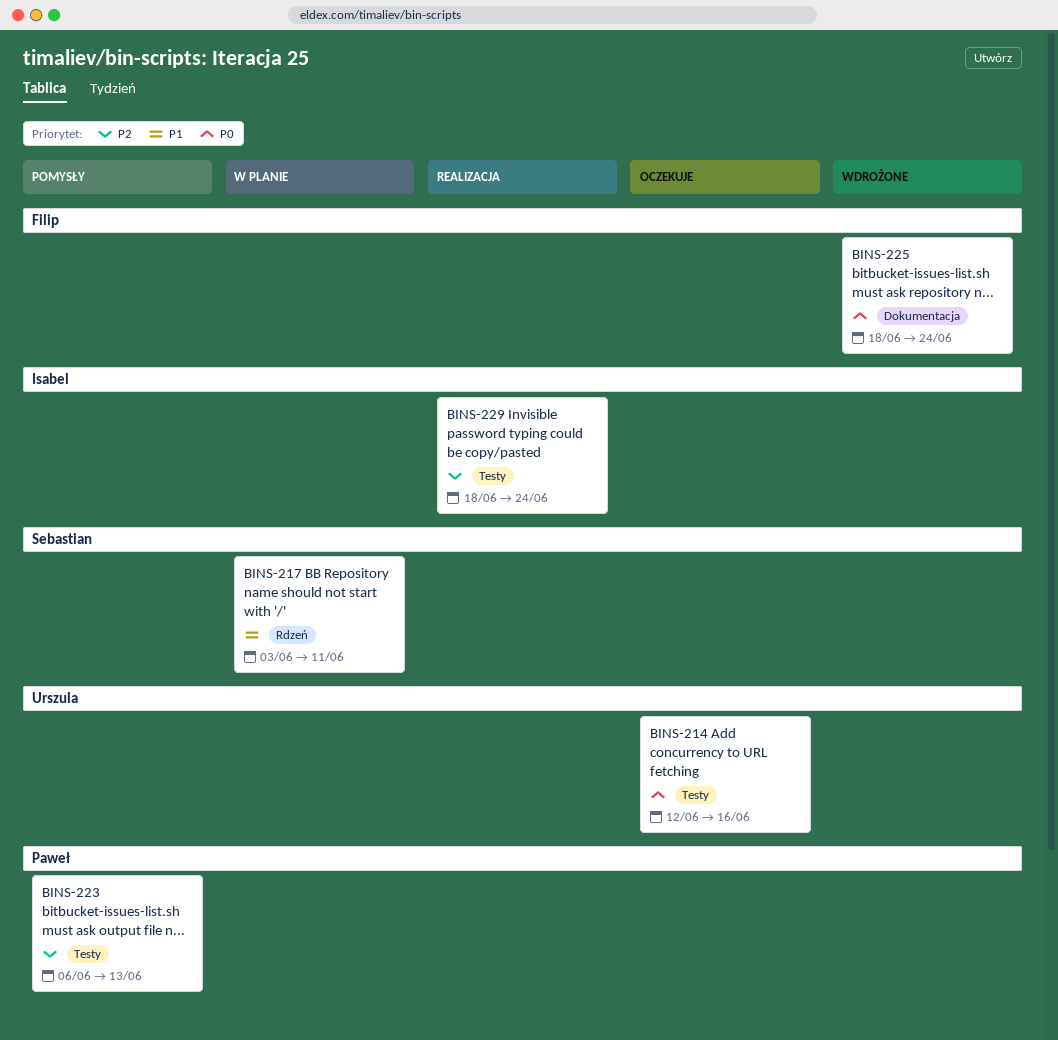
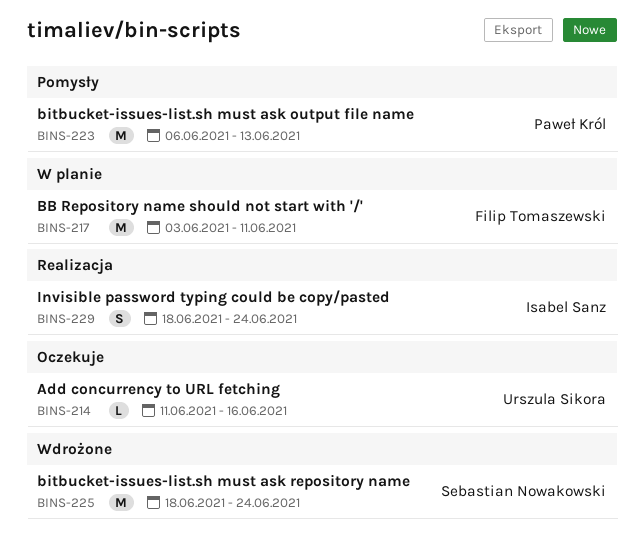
BINS-214, start: Jun 12 -> Jun 11
BINS-217, owner: Sebastian Nowakowski -> Filip Tomaszewski
BINS-225, owner: Filip Tomaszewski -> Sebastian Nowakowski

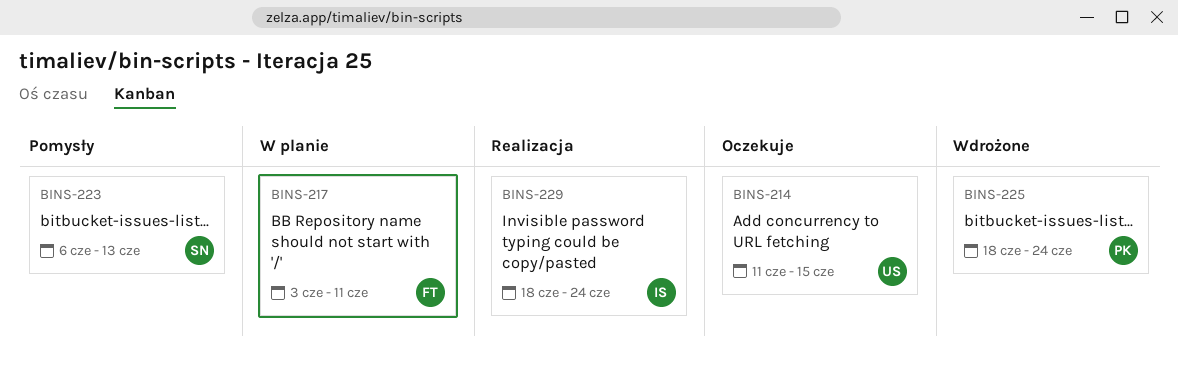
BINS-214, due: Jun 16 -> Jun 15
BINS-223, owner: Paweł Król -> Sebastian Nowakowski
BINS-225, owner: Sebastian Nowakowski -> Paweł Król

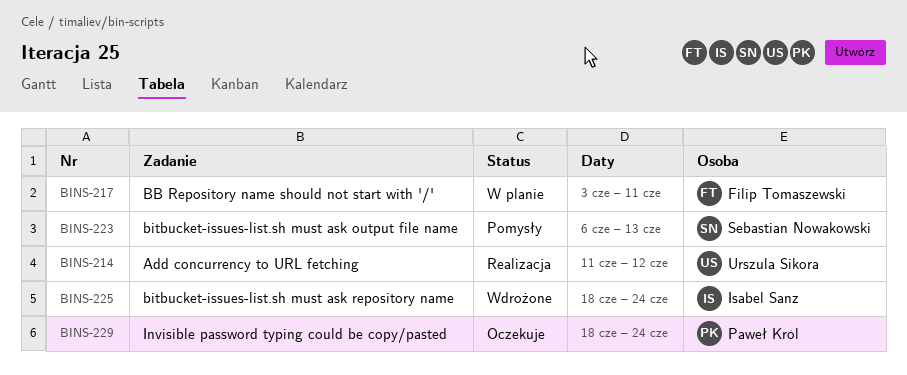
BINS-214, status: Oczekuje -> Realizacja
BINS-214, due: Jun 15 -> Jun 12
BINS-225, owner: Paweł Król -> Isabel Sanz
BINS-229, status: Realizacja -> Oczekuje
BINS-229, owner: Isabel Sanz -> Paweł Król

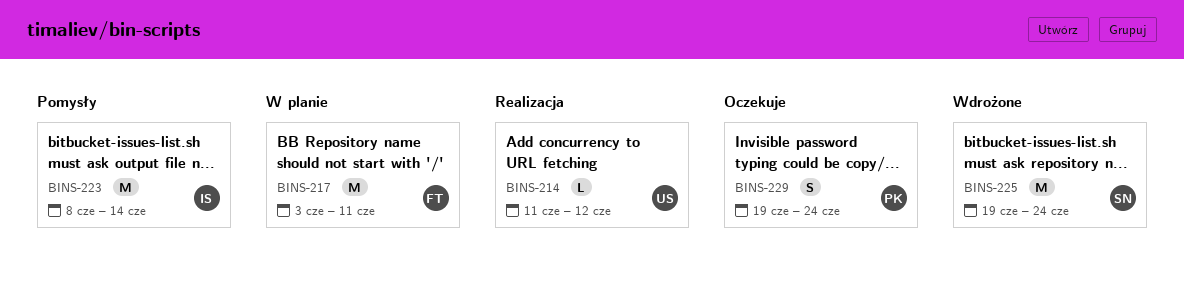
BINS-223, owner: Sebastian Nowakowski -> Isabel Sanz
BINS-223, start: Jun 6 -> Jun 8
BINS-223, due: Jun 13 -> Jun 14
BINS-225, owner: Isabel Sanz -> Sebastian Nowakowski
BINS-225, start: Jun 18 -> Jun 19
BINS-229, start: Jun 18 -> Jun 19

